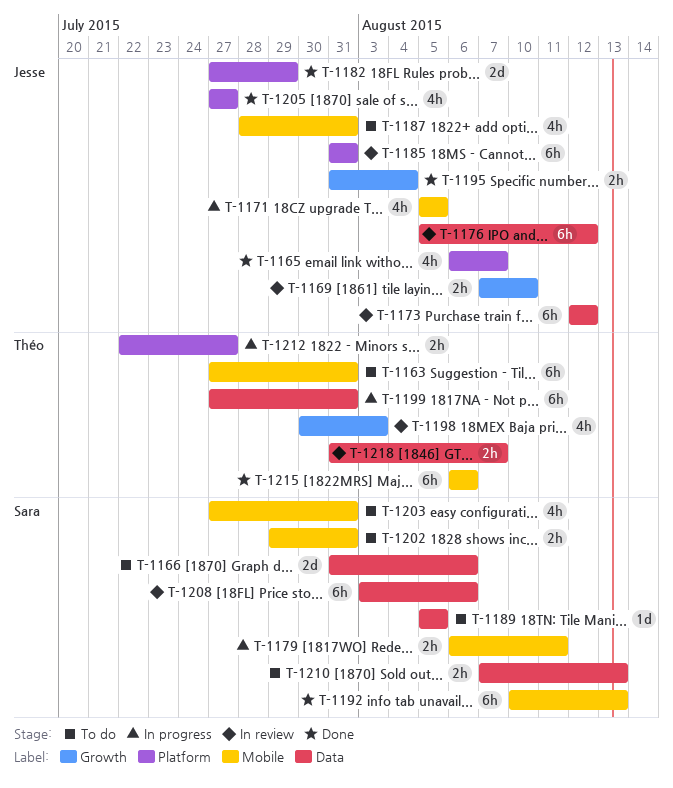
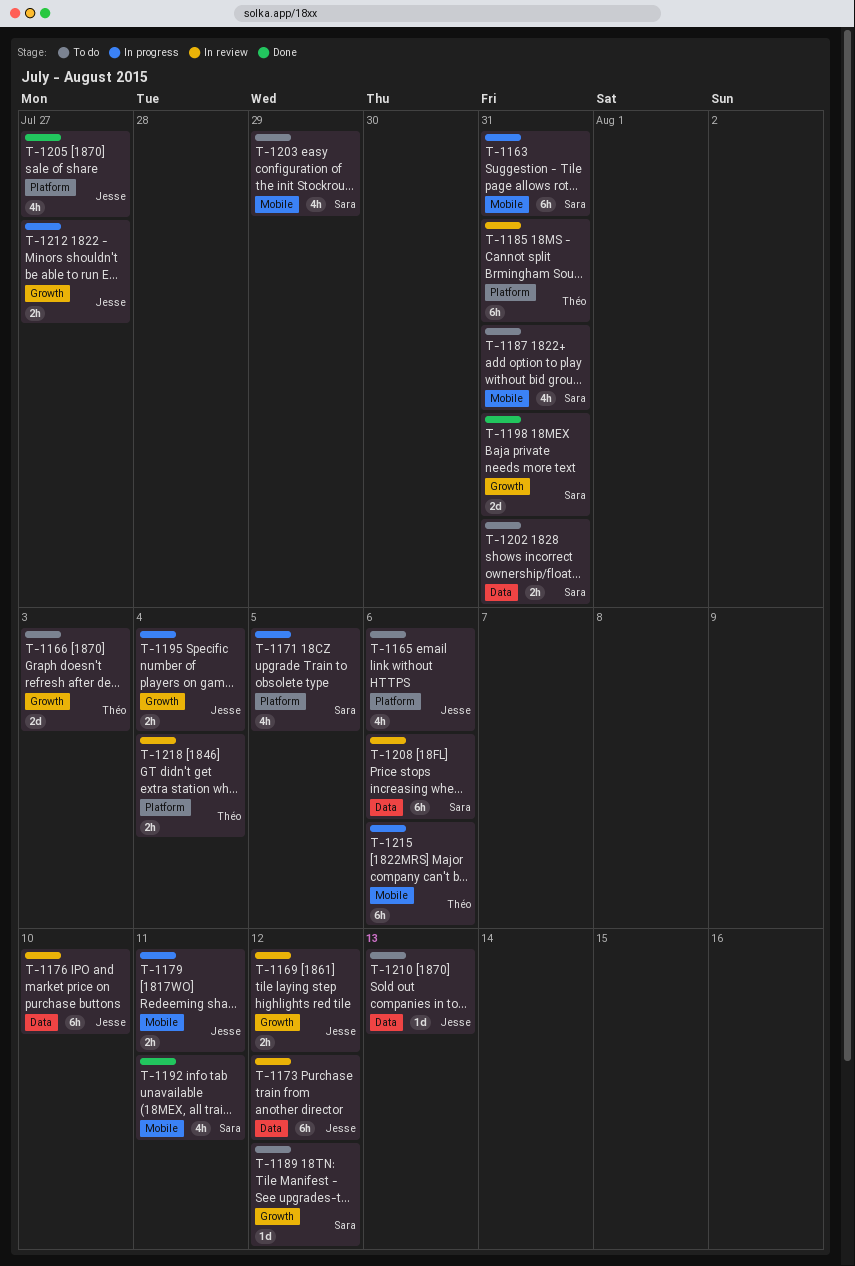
T-1163, status: To do -> In progress
T-1163, owner: Théo -> Sara
T-1165, status: Done -> To do
T-1165, due: Aug 7 -> Aug 6
T-1166, owner: Sara -> Théo
T-1166, label: Data -> Growth
T-1166, due: Aug 6 -> Aug 3
T-1169, due: Aug 10 -> Aug 12
T-1171, owner: Jesse -> Sara
T-1171, label: Mobile -> Platform
T-1176, due: Aug 12 -> Aug 10
T-1179, owner: Sara -> Jesse
T-1182: present -> none
T-1185, owner: Jesse -> Théo
T-1187, owner: Jesse -> Sara
T-1189, label: Data -> Growth
T-1189, due: Aug 5 -> Aug 12
T-1192, estimate: 6h -> 4h
T-1192, due: Aug 13 -> Aug 11
T-1195, status: Done -> In progress
T-1198, status: In review -> Done
T-1198, owner: Théo -> Sara
T-1198, estimate: 4h -> 2d
T-1198, due: Aug 3 -> Jul 31
T-1199: present -> none
T-1202, label: Mobile -> Data
T-1203, due: Jul 31 -> Jul 29
T-1210, owner: Sara -> Jesse
T-1210, estimate: 2h -> 1d
T-1212, owner: Théo -> Jesse
T-1212, label: Platform -> Growth
T-1215, status: Done -> In progress
T-1218, label: Data -> Platform
T-1218, due: Aug 7 -> Aug 4

